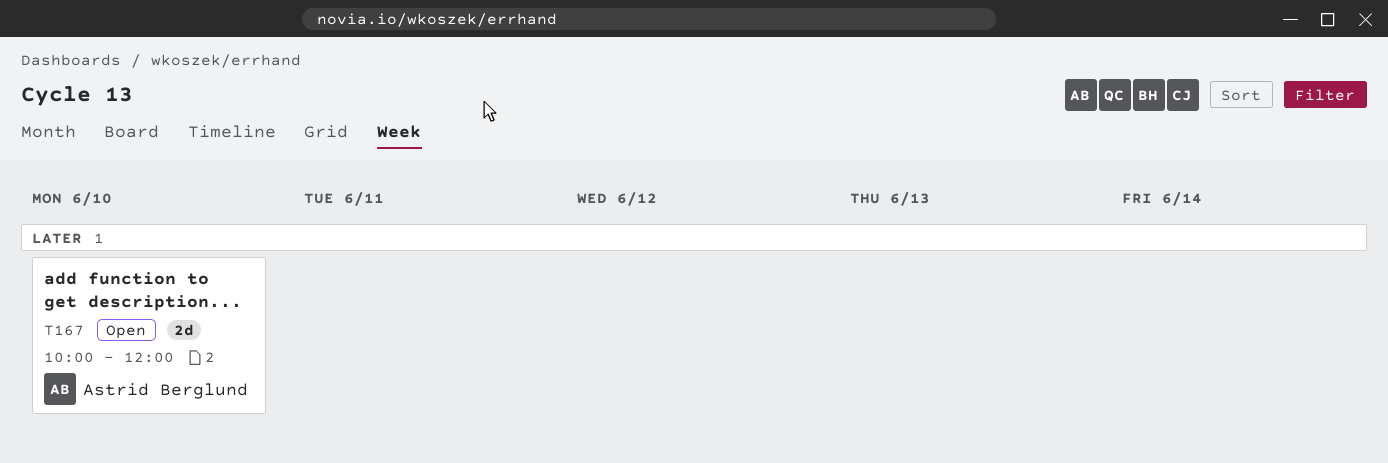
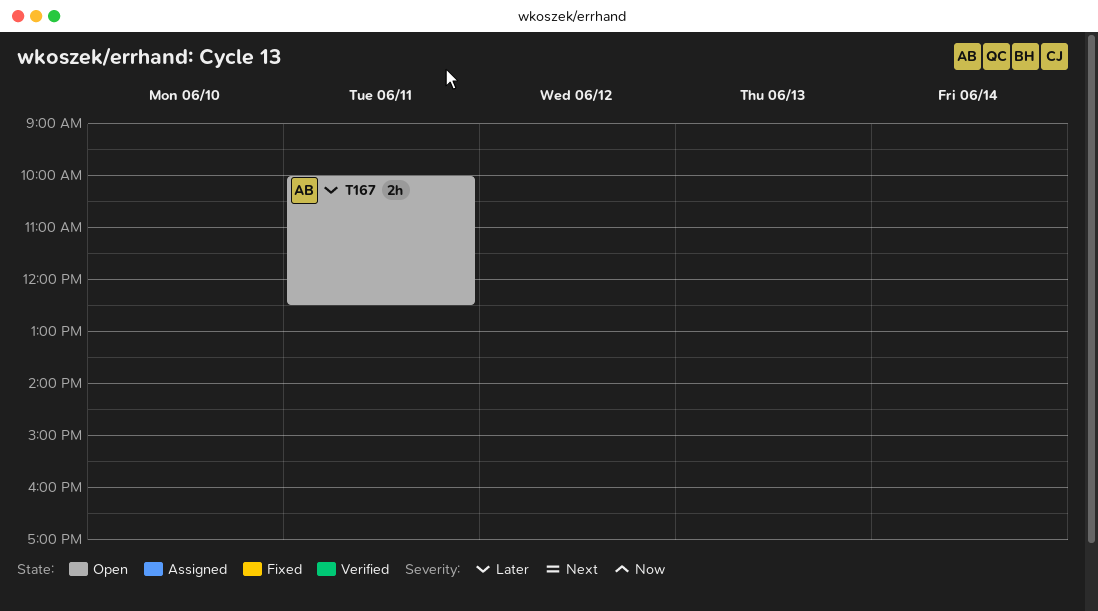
T167, estimate: 2d -> 2h
T167, day: Jun 10 -> Jun 11
T167, ends: 12:00 -> 12:30

